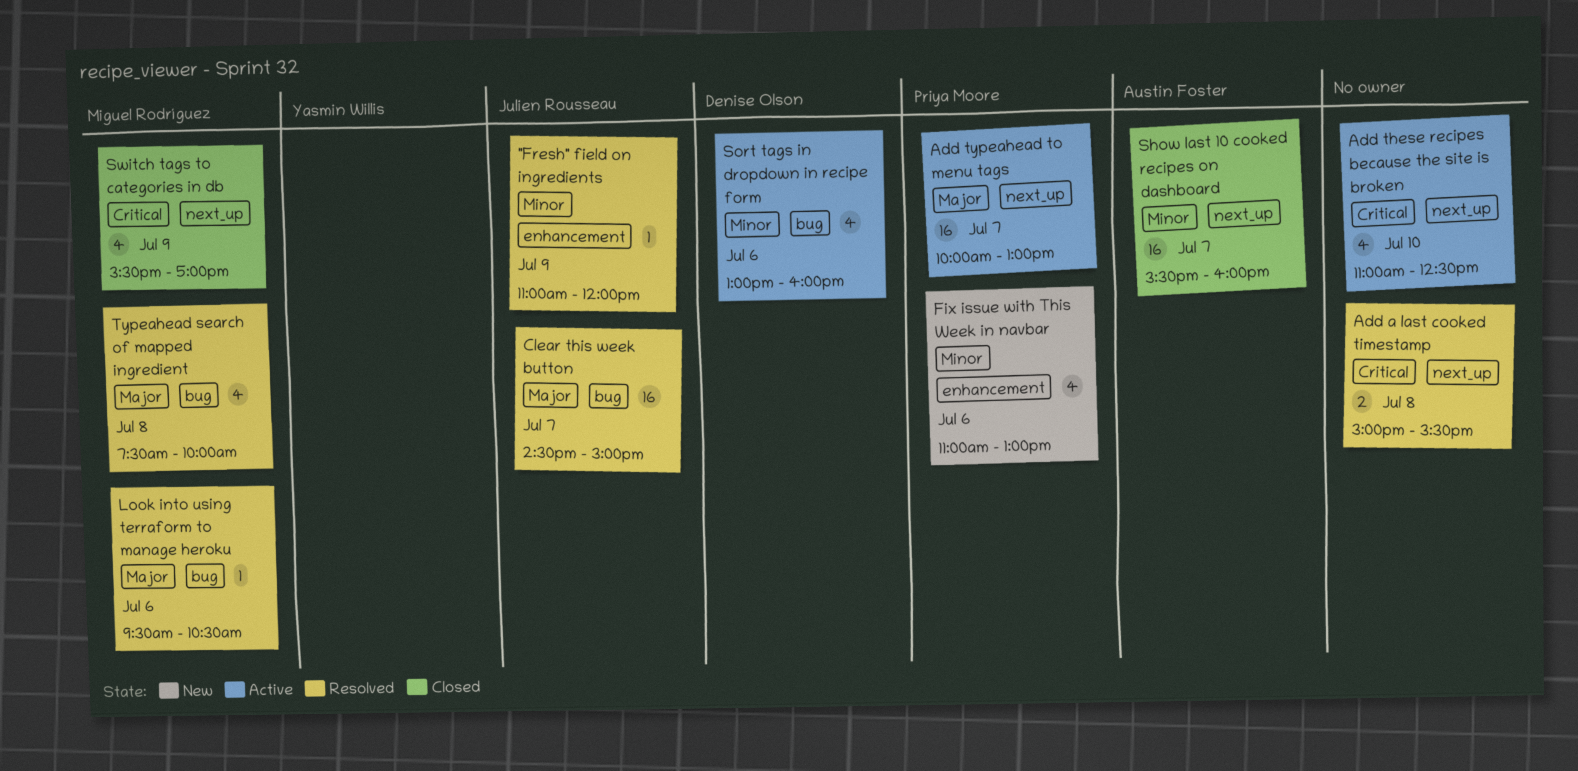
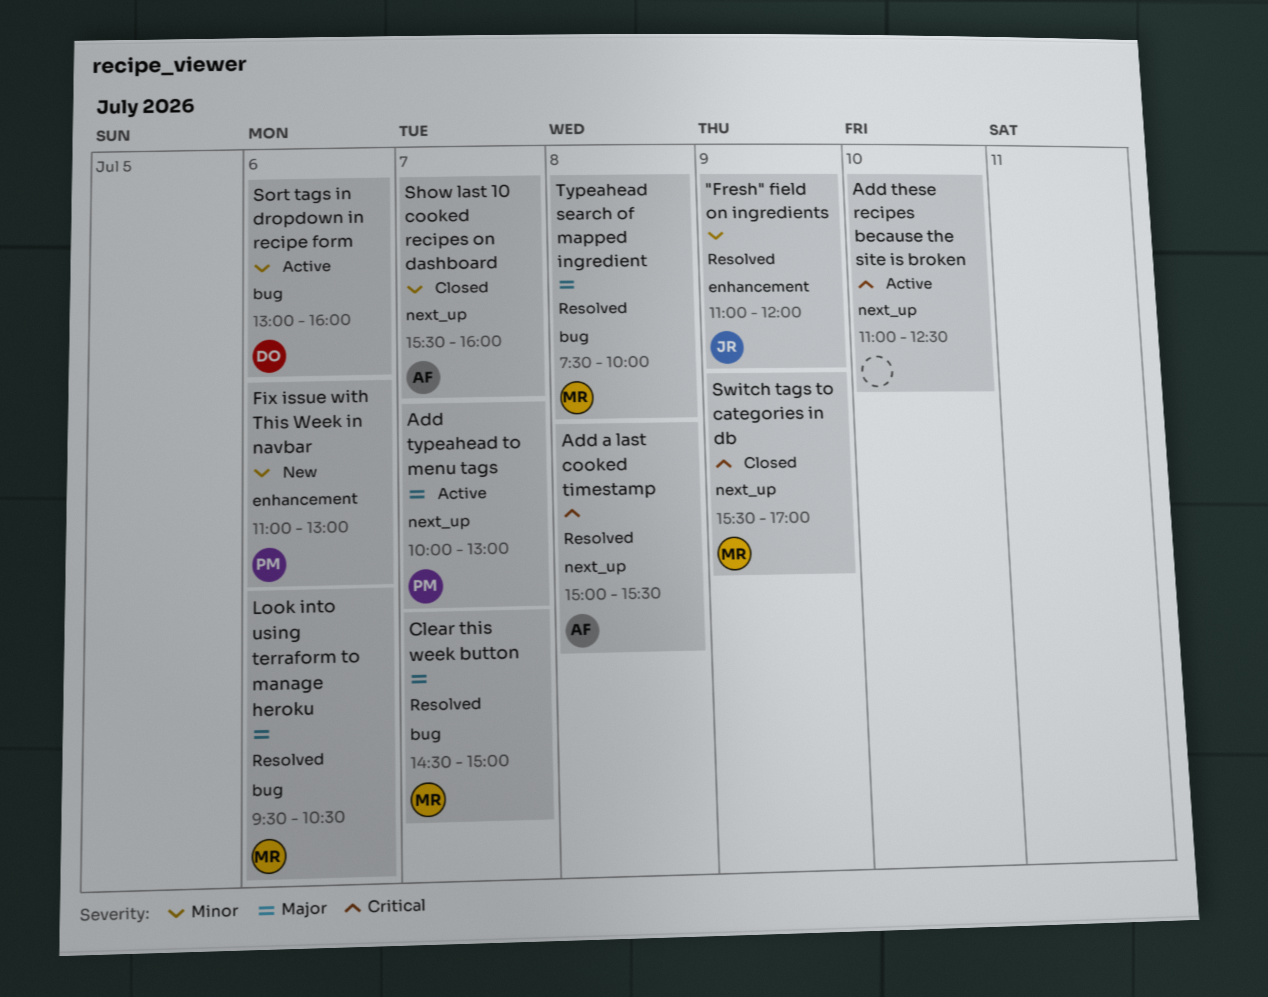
Add a last cooked timestamp, owner: none -> Austin Foster
Clear this week button, owner: Julien Rousseau -> Miguel Rodríguez

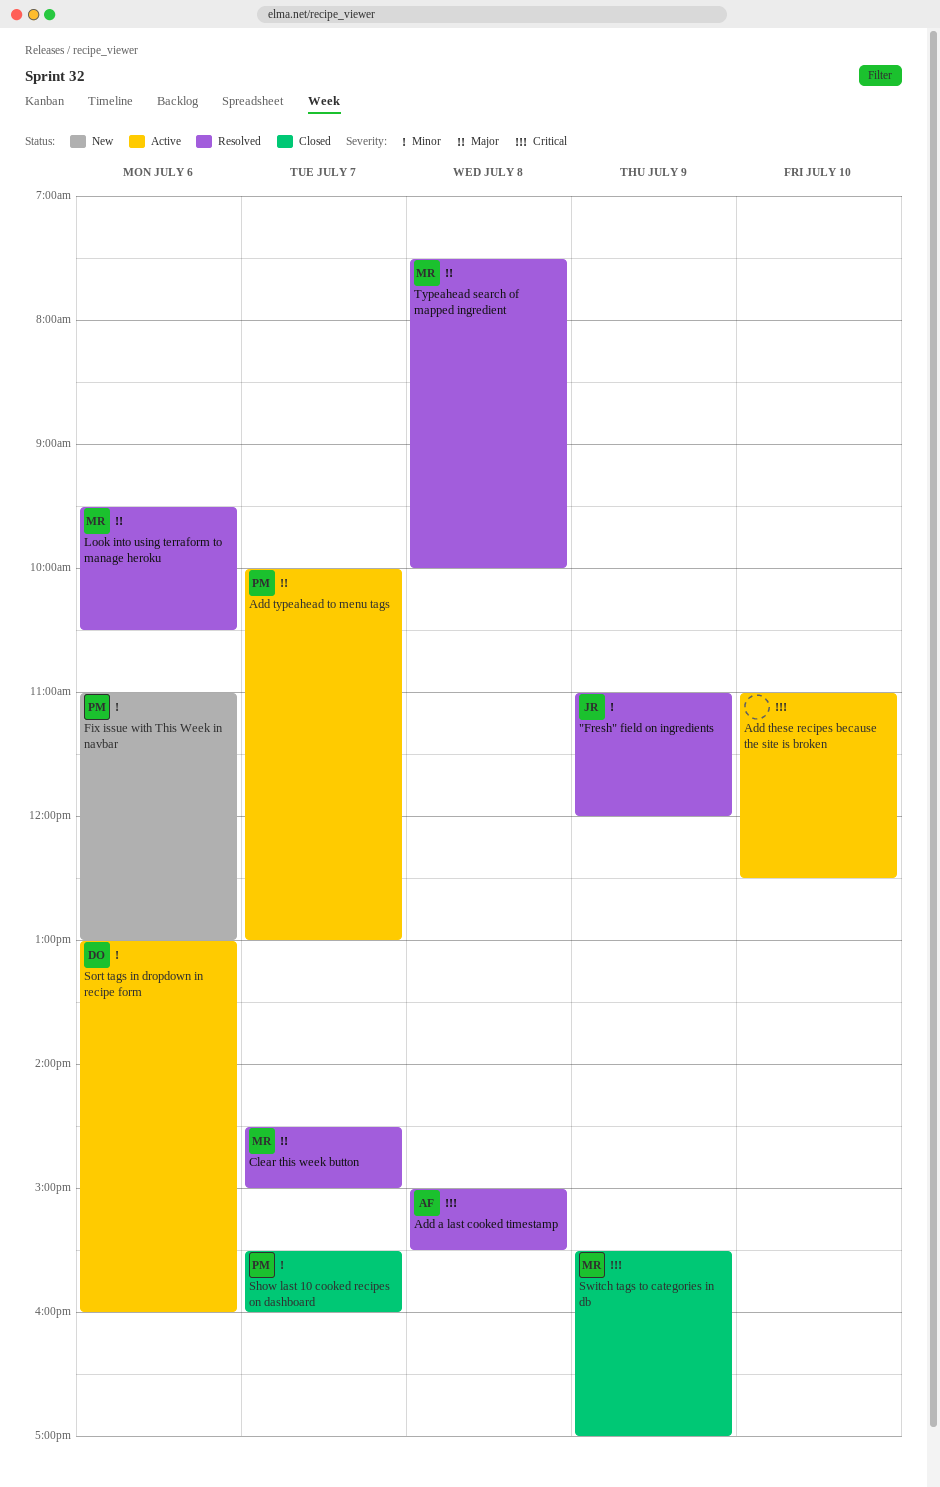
Show last 10 cooked recipes on dashboard, owner: AF -> PM

